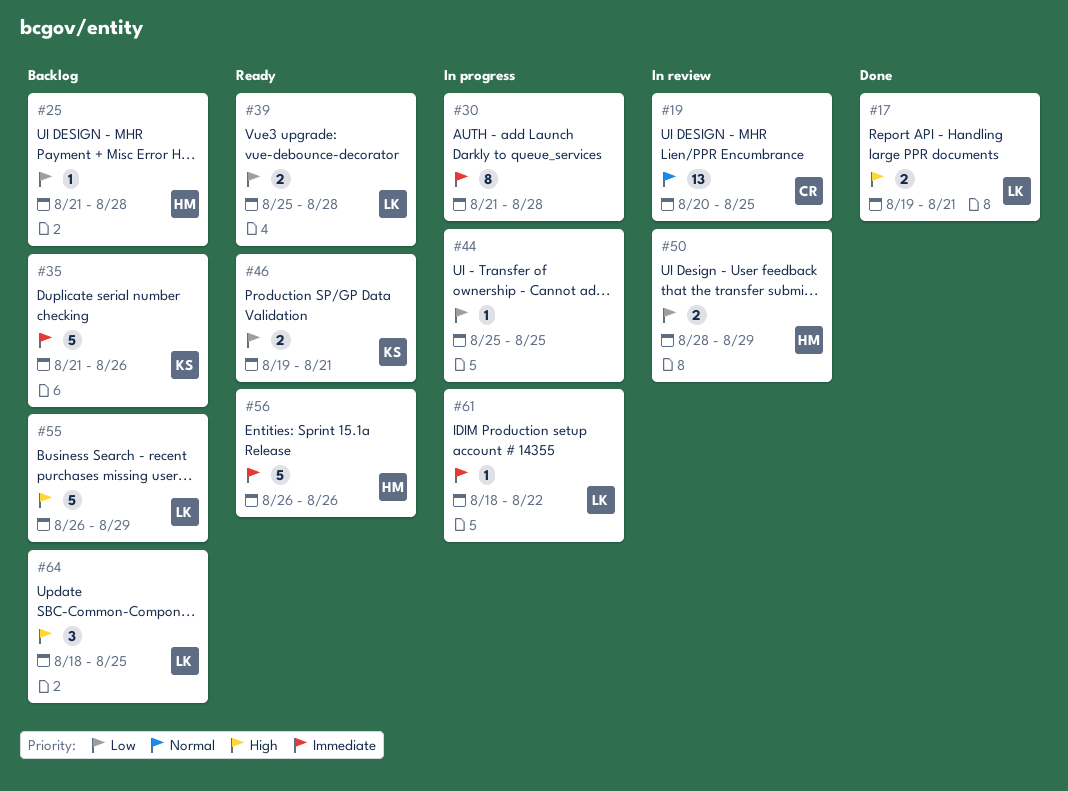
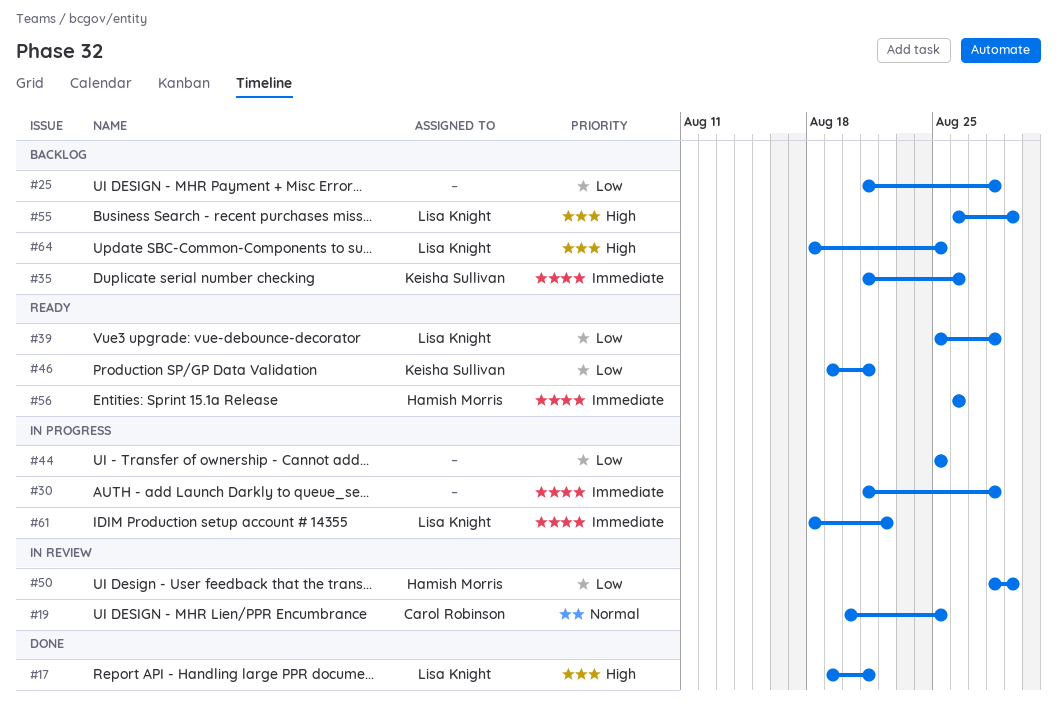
#25, owner: Hamish Morris -> none

